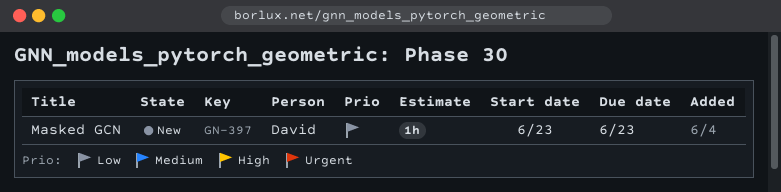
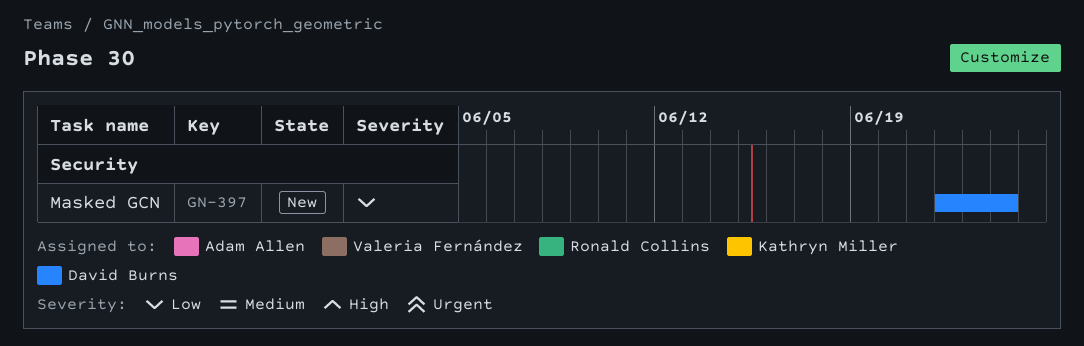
GN-397, start: Jun 23 -> Jun 22
GN-397, due: Jun 23 -> Jun 24

